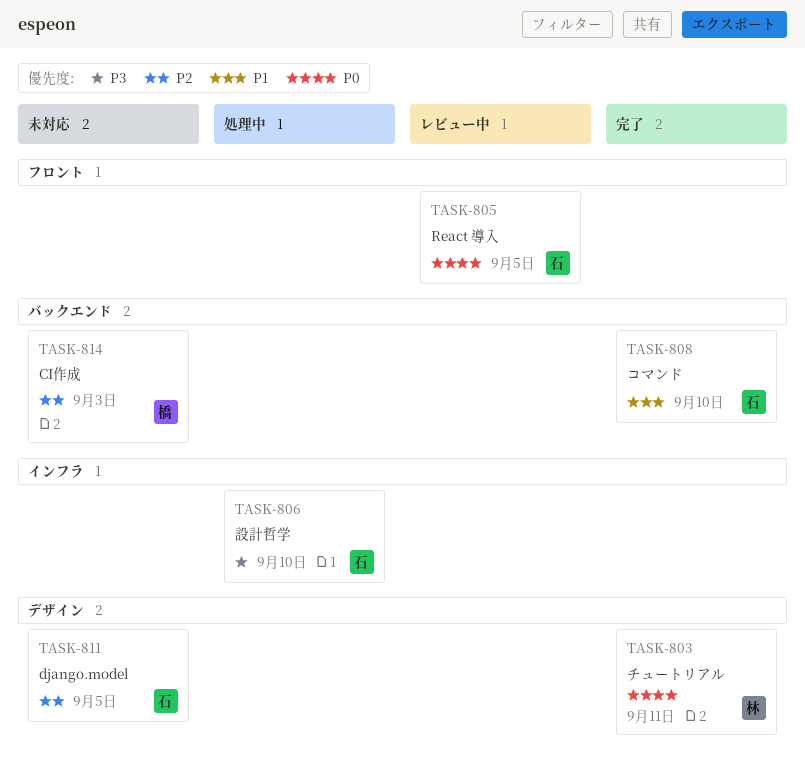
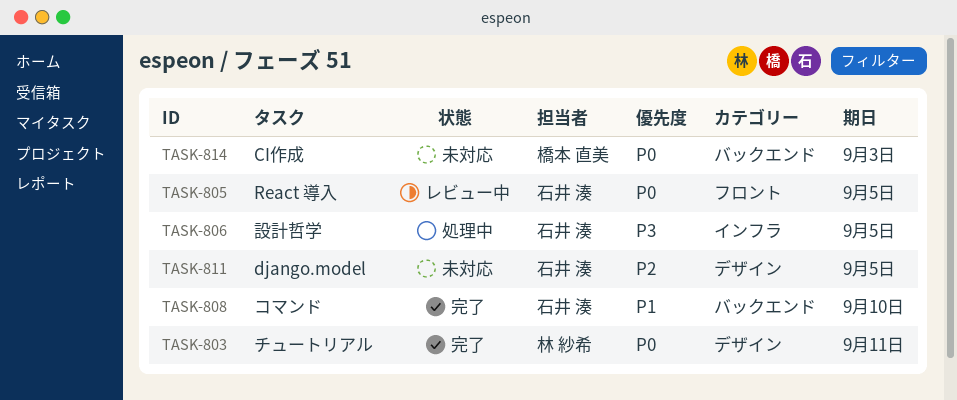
TASK-806, due: Sep 10 -> Sep 5
TASK-814, priority: P2 -> P0

